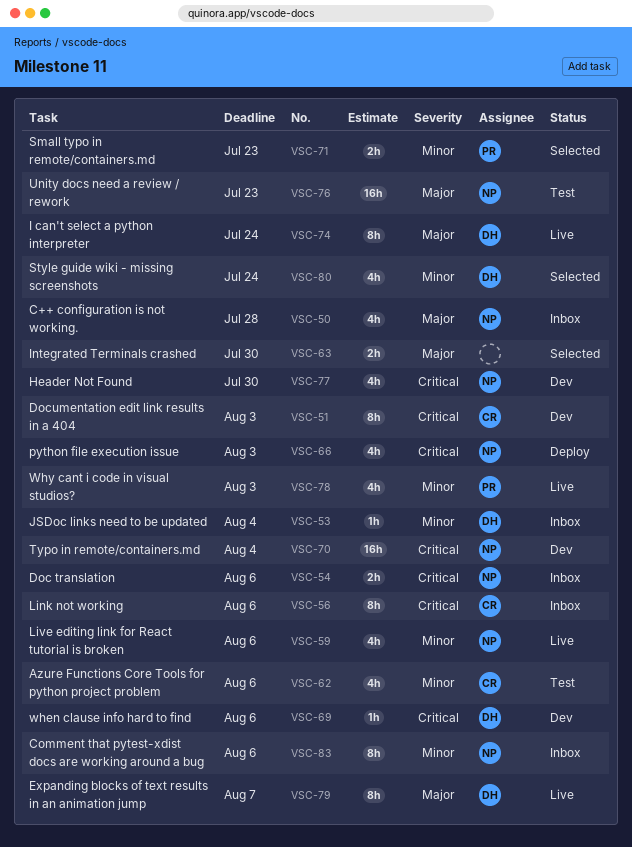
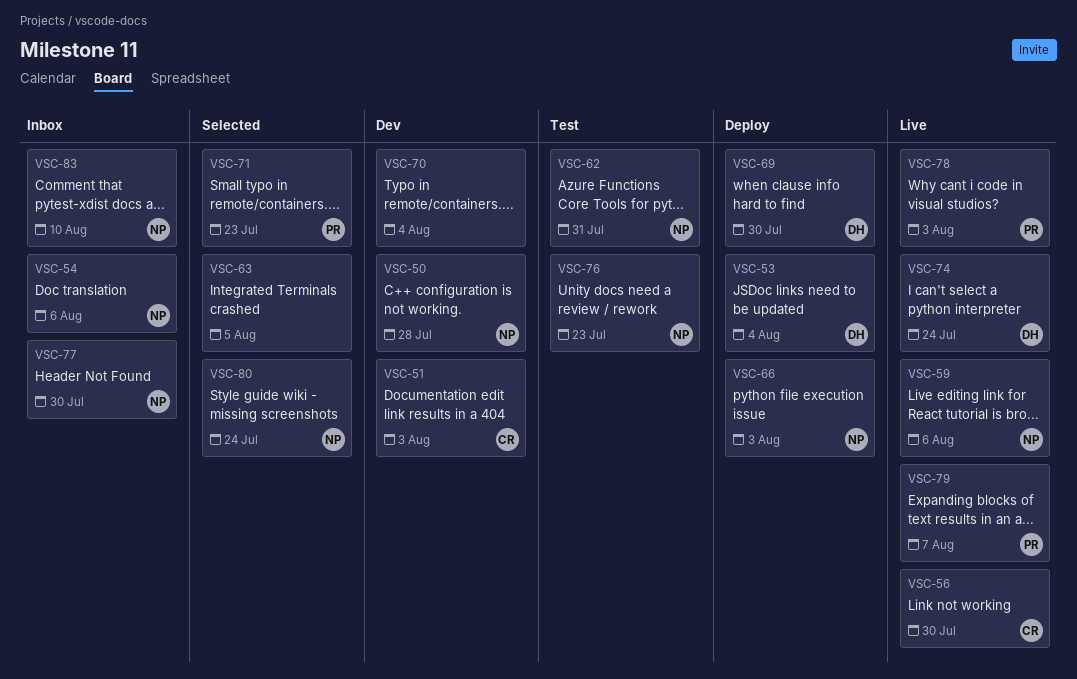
VSC-50, status: Inbox -> Dev
VSC-53, status: Inbox -> Deploy
VSC-56, status: Inbox -> Live
VSC-56, due: Aug 6 -> Jul 30
VSC-62, owner: CR -> NP
VSC-62, due: Aug 6 -> Jul 31
VSC-63, due: Jul 30 -> Aug 5
VSC-69, status: Dev -> Deploy
VSC-69, due: Aug 6 -> Jul 30
VSC-70, owner: NP -> none
VSC-77, status: Dev -> Inbox
VSC-79, owner: DH -> PR
VSC-80, owner: DH -> NP
VSC-83, due: Aug 6 -> Aug 10

